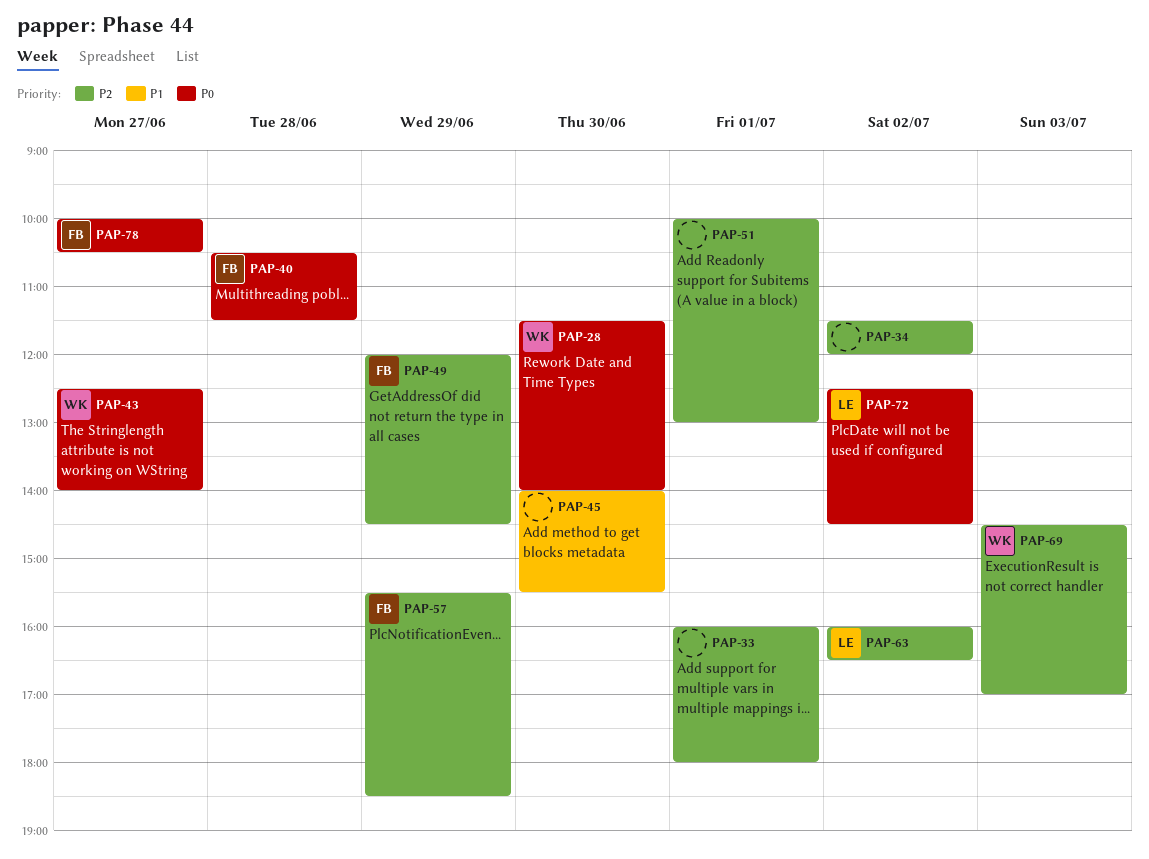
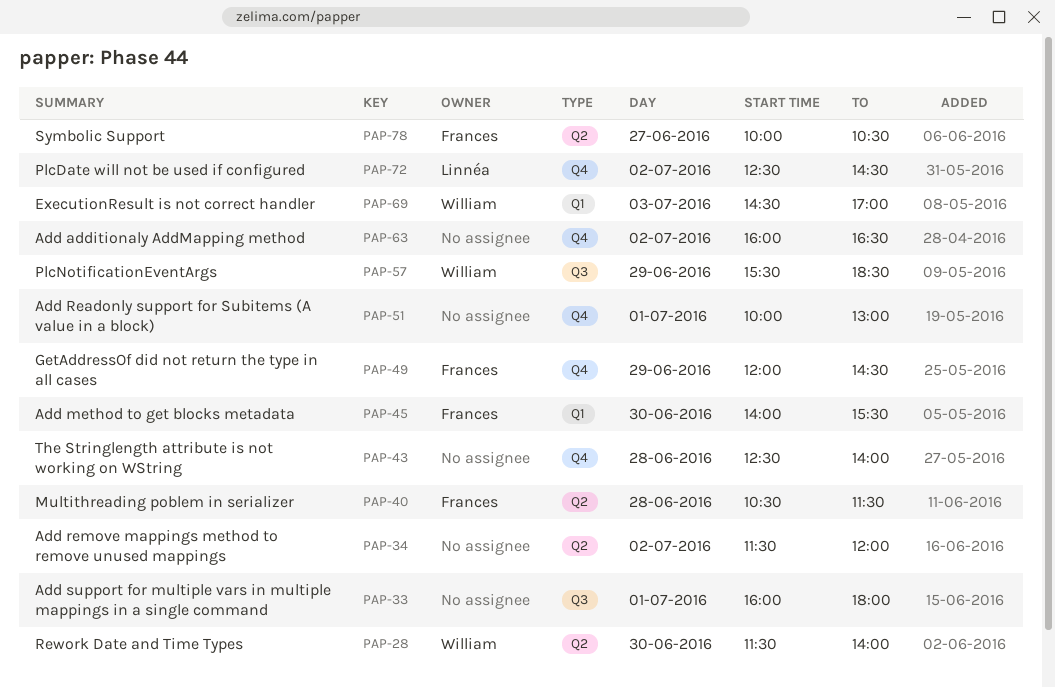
PAP-43, owner: William -> none
PAP-43, day: Jun 27 -> Jun 28
PAP-45, owner: none -> Frances
PAP-57, owner: Frances -> William
PAP-63, owner: Linnéa -> none

